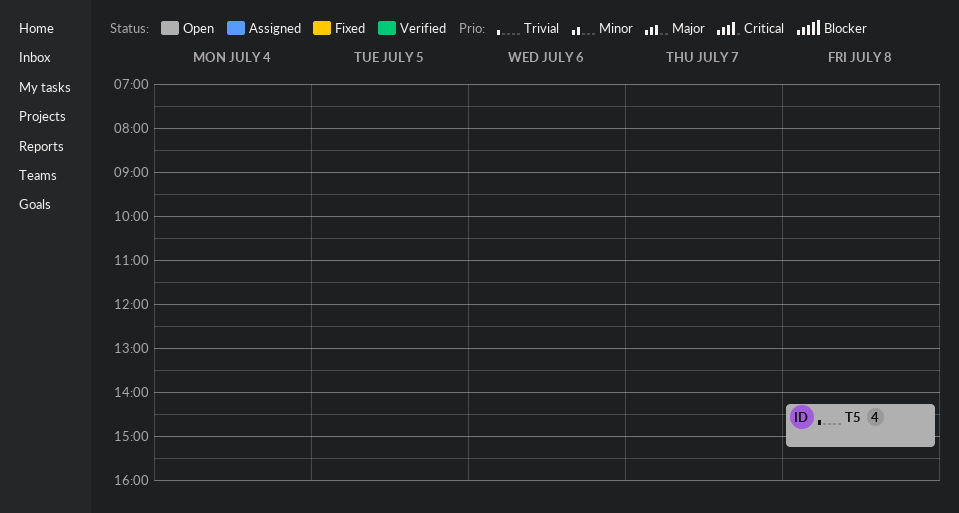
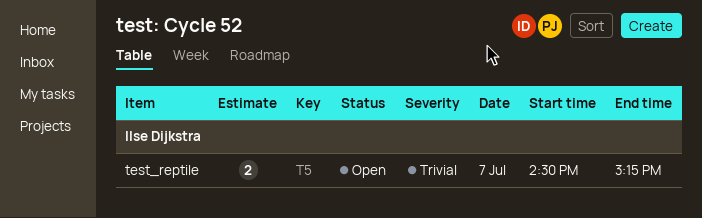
T5, estimate: 4 -> 2
T5, day: Jul 8 -> Jul 7
T5, begins: 14:15 -> 14:30

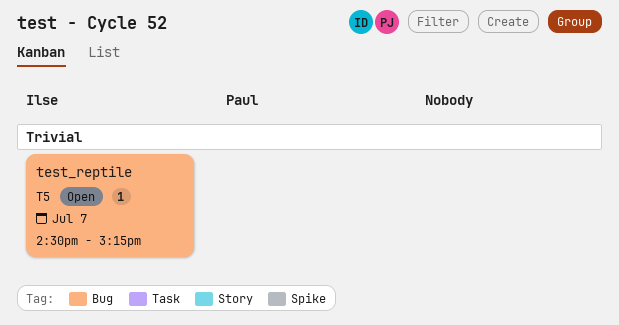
T5, estimate: 2 -> 1

